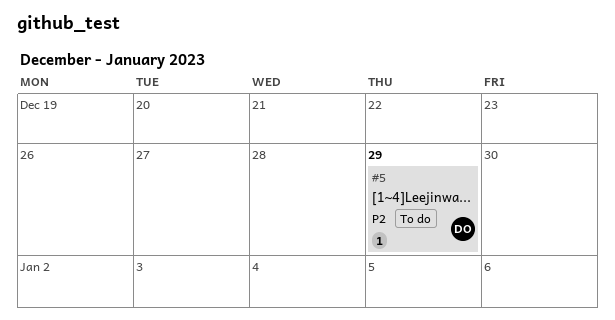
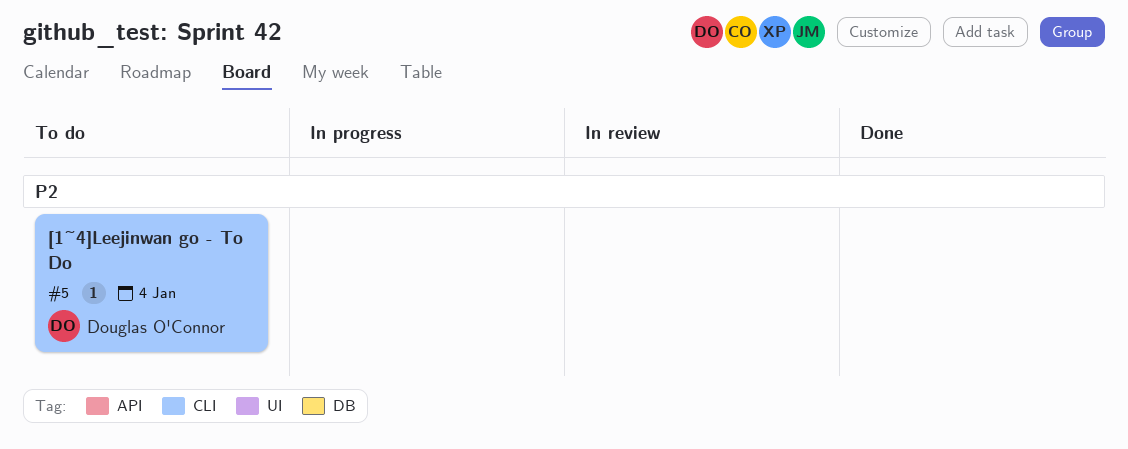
#5, due: Dec 29 -> Jan 4

